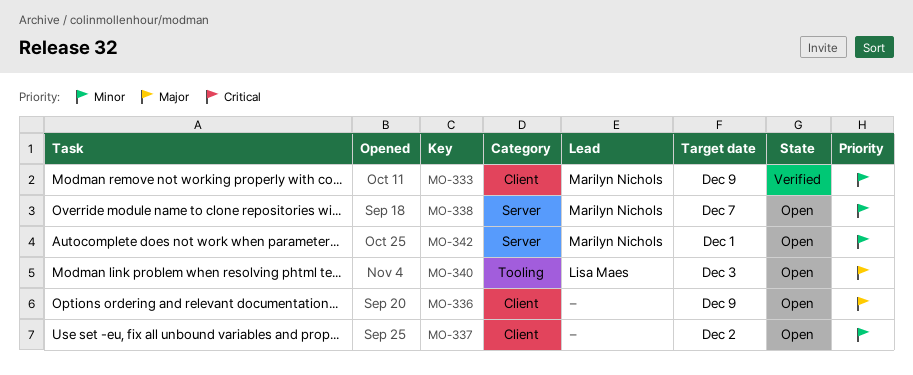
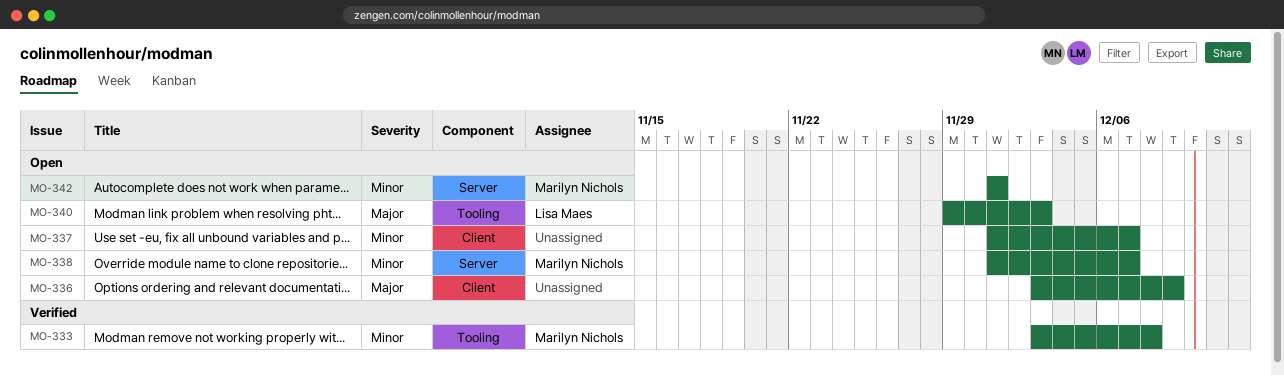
MO-333, label: Client -> Tooling
MO-333, due: Dec 9 -> Dec 8
MO-337, due: Dec 2 -> Dec 7

